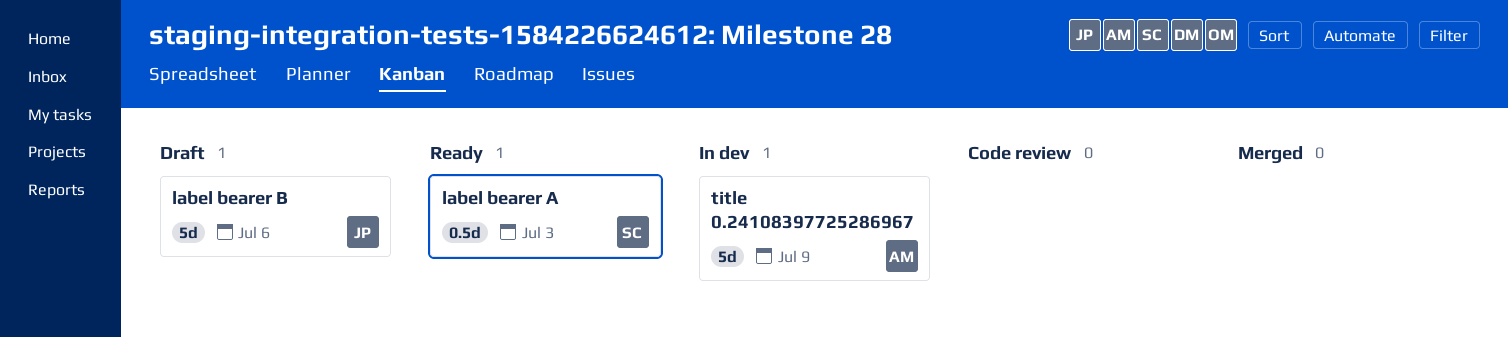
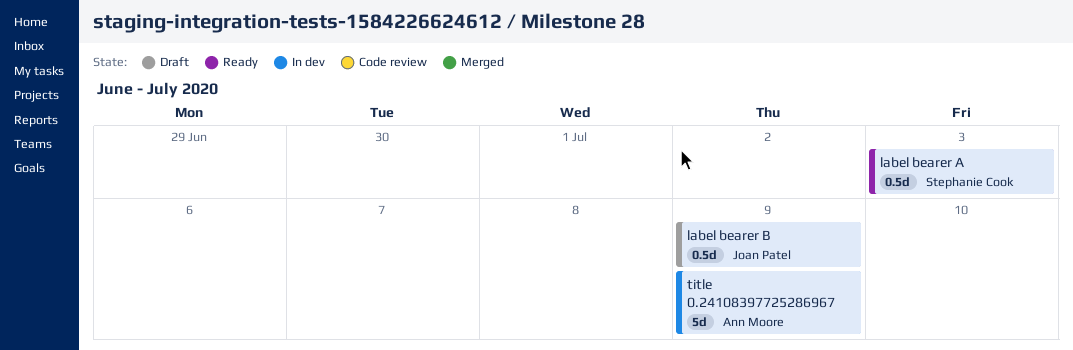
label bearer B, estimate: 5d -> 0.5d
label bearer B, due: Jul 6 -> Jul 9

